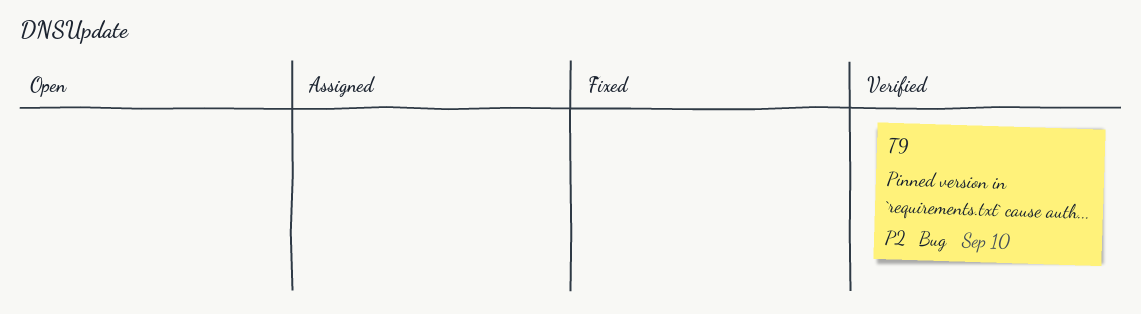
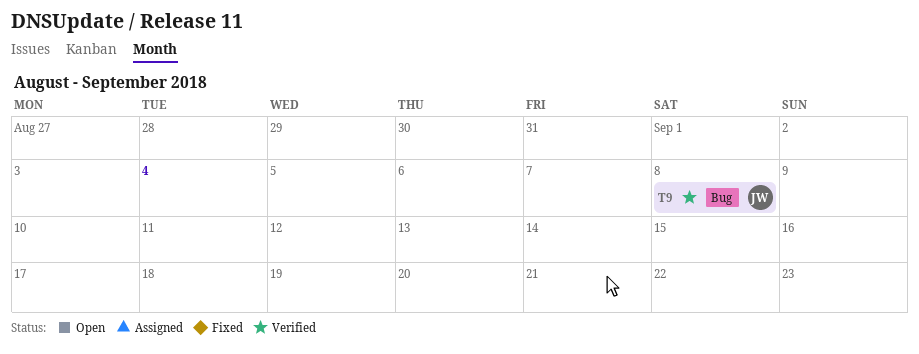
T9, due: Sep 10 -> Sep 8

